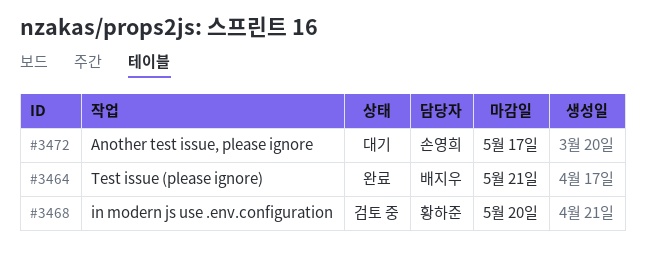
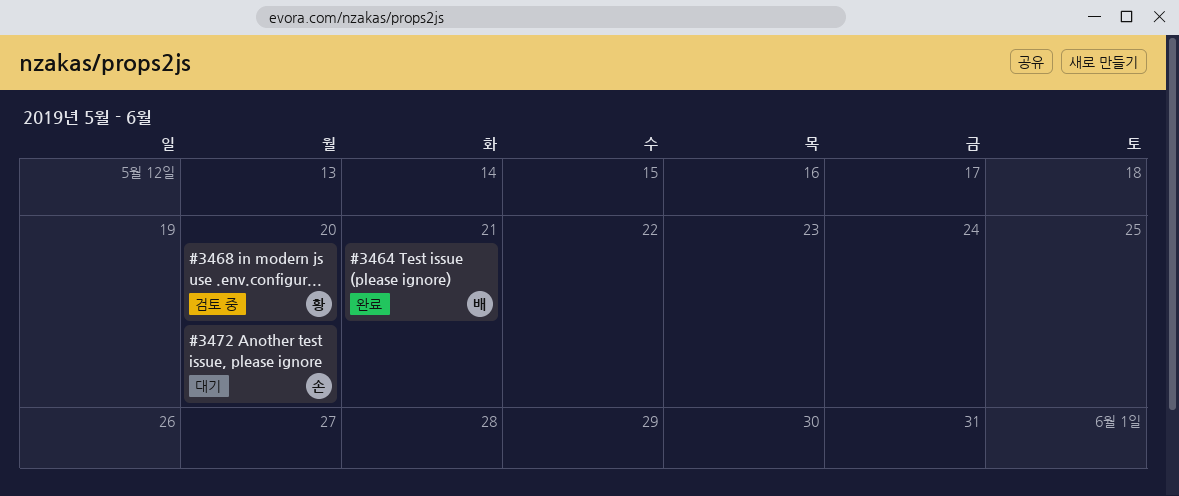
#3472, due: May 17 -> May 20

